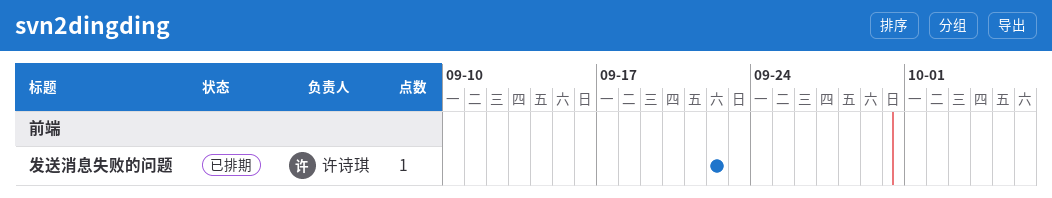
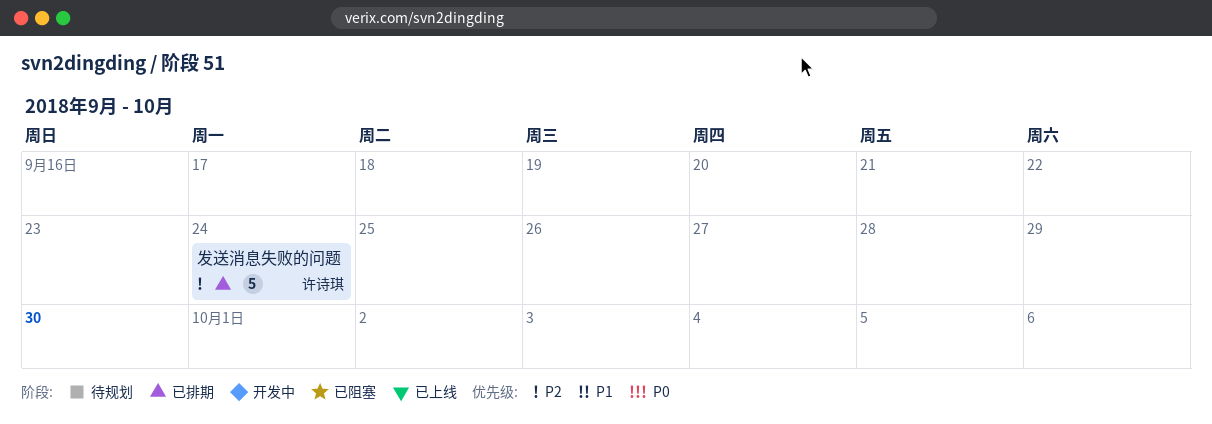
发送消息失败的问题, estimate: 1 -> 5
发送消息失败的问题, due: Sep 22 -> Sep 24

